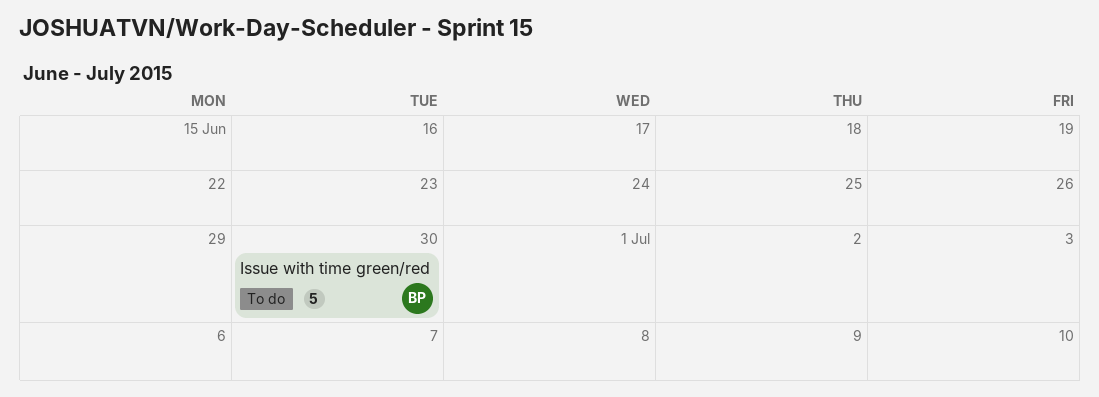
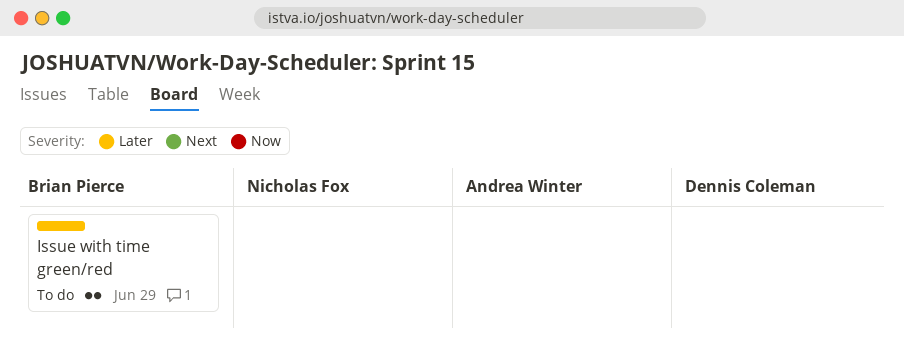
Issue with time green/red, estimate: 5 -> 2
Issue with time green/red, due: Jun 30 -> Jun 29

